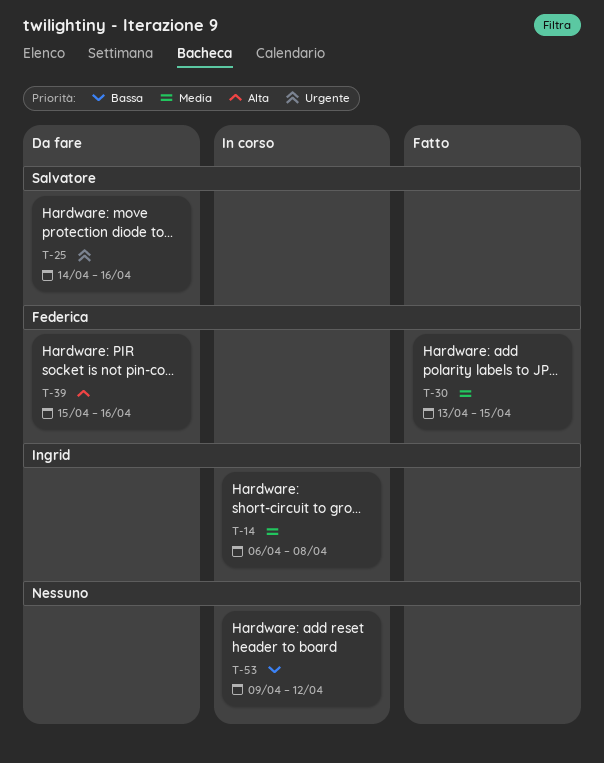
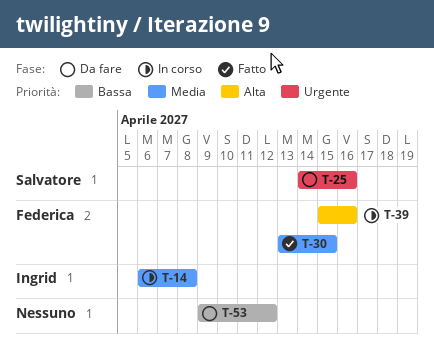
T-39, status: Da fare -> In corso
T-53, status: In corso -> Da fare

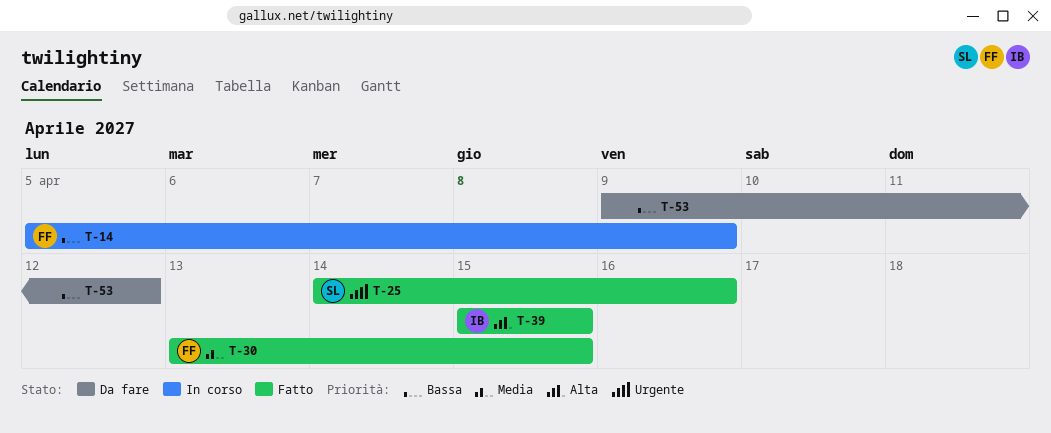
T-14, owner: Ingrid -> Federica
T-14, priority: Media -> Bassa
T-14, start: Apr 6 -> Apr 5
T-14, due: Apr 8 -> Apr 9
T-25, status: Da fare -> Fatto
T-39, status: In corso -> Fatto
T-39, owner: Federica -> Ingrid
T-39, due: Apr 16 -> Apr 15

